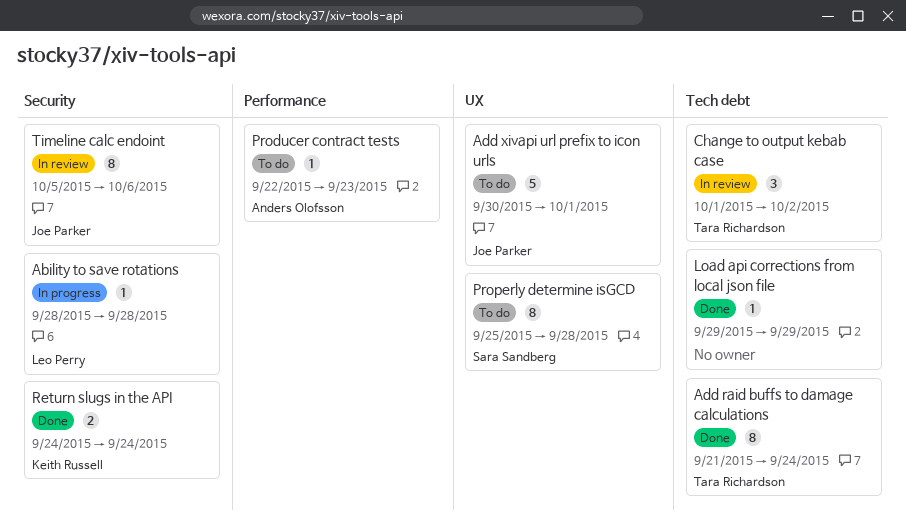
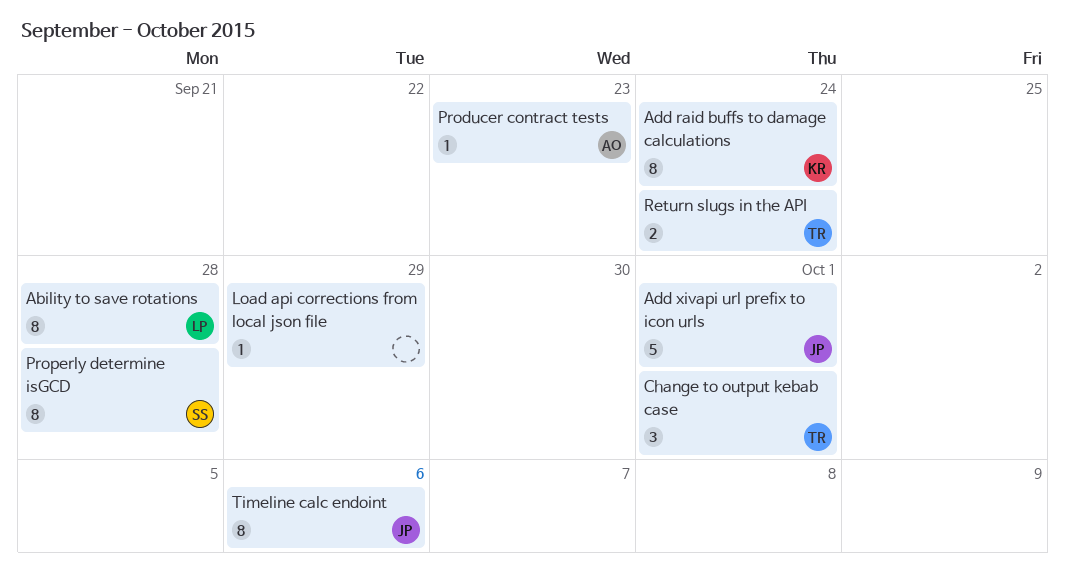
Ability to save rotations, estimate: 1 -> 8
Add raid buffs to damage calculations, owner: Tara Richardson -> Keith Russell
Change to output kebab case, due: Oct 2 -> Oct 1
Return slugs in the API, owner: Keith Russell -> Tara Richardson

